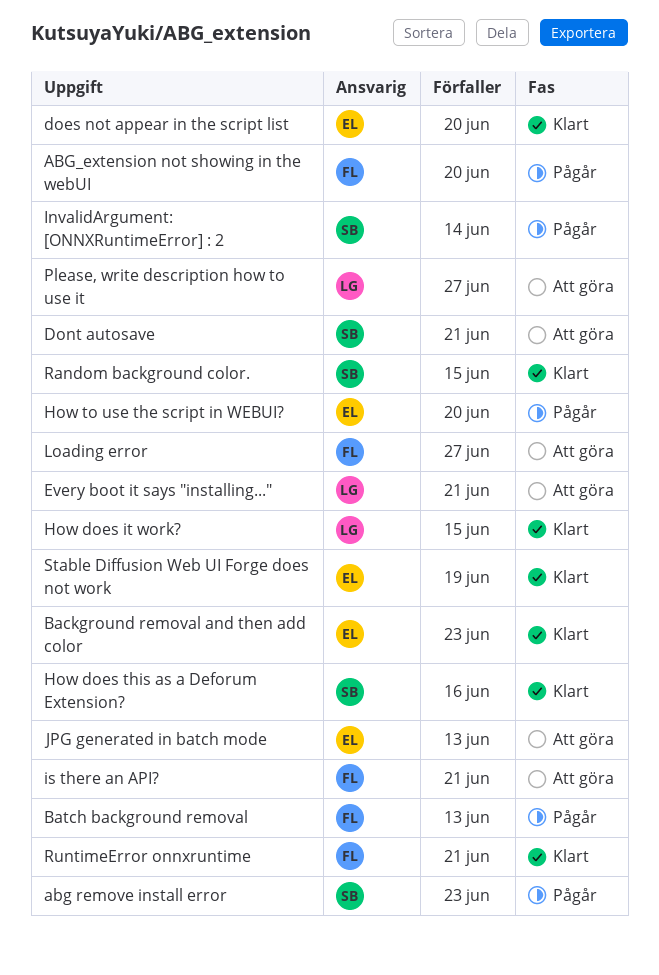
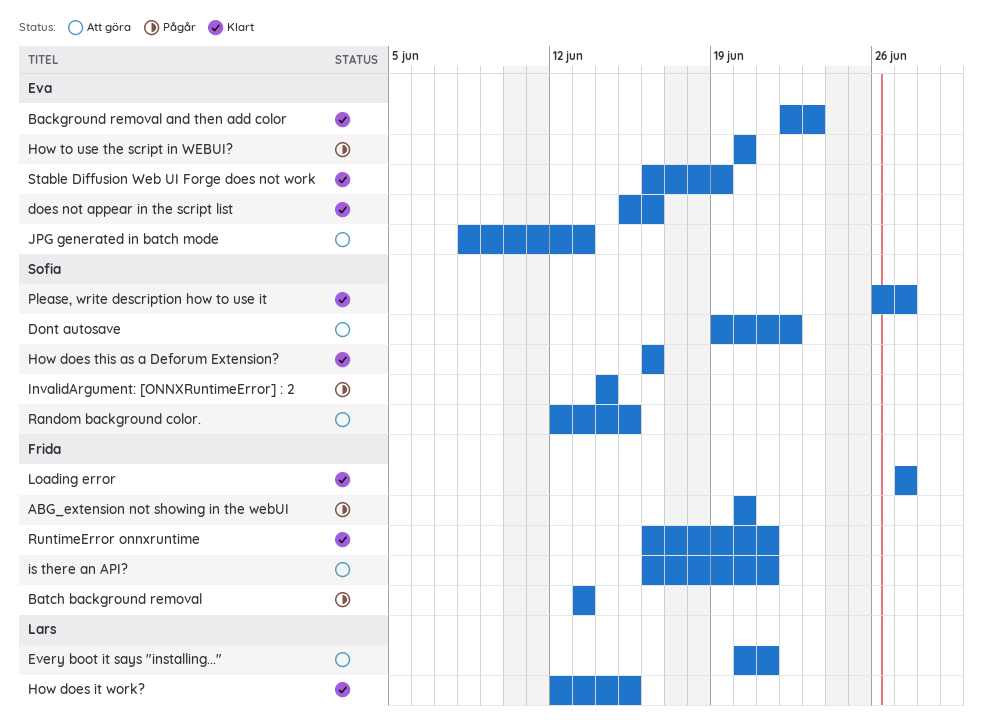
abg remove install error: present -> none
does not appear in the script list, due: Jun 20 -> Jun 16
Dont autosave, due: Jun 21 -> Jun 22
Loading error, status: Att göra -> Klart
Please, write description how to use it, status: Att göra -> Klart
Please, write description how to use it, owner: Lars -> Sofia
Random background color., status: Klart -> Att göra

